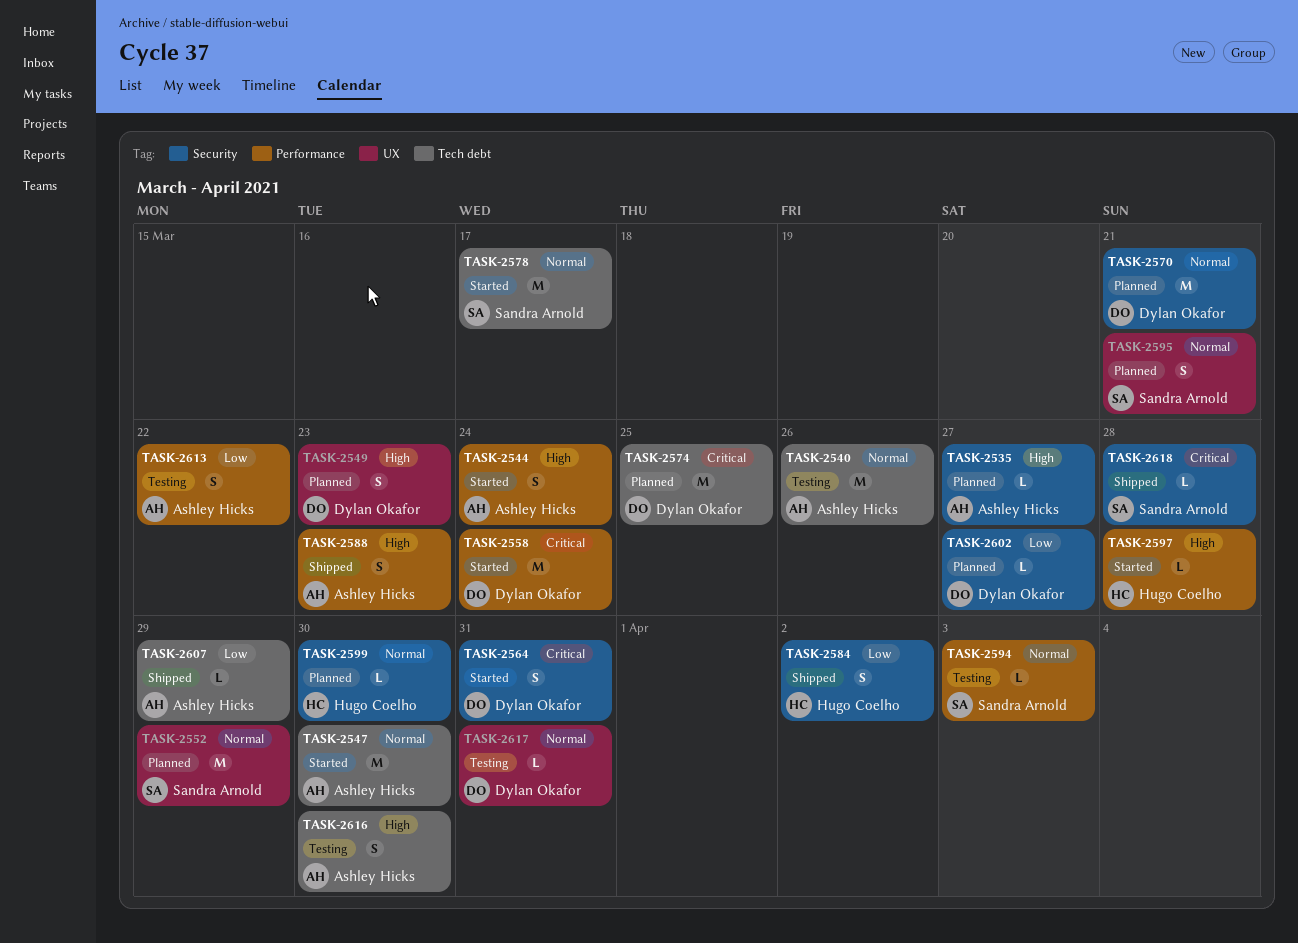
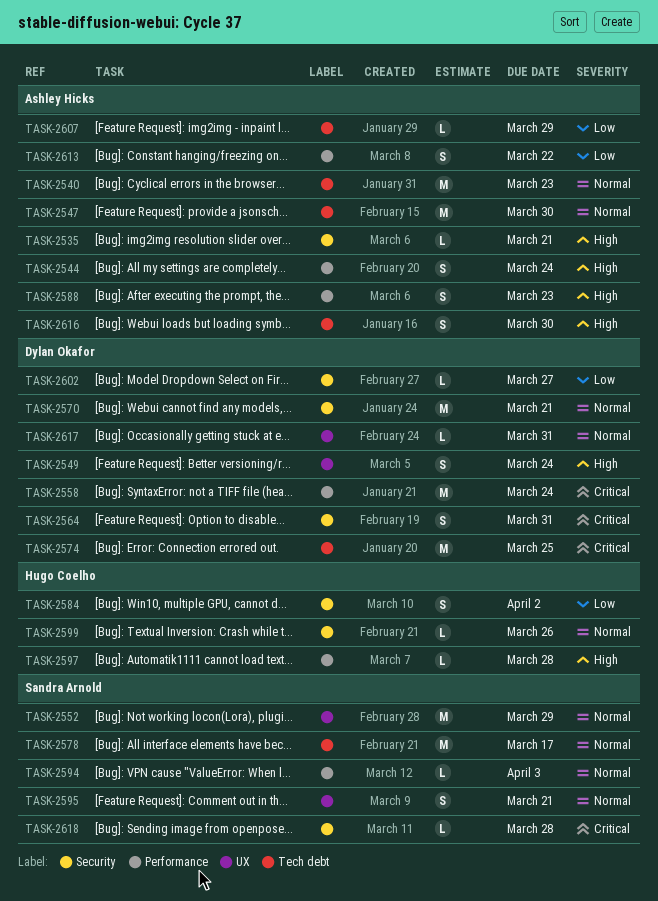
TASK-2535, due: Mar 27 -> Mar 21
TASK-2540, due: Mar 26 -> Mar 23
TASK-2549, due: Mar 23 -> Mar 24
TASK-2599, due: Mar 30 -> Mar 26

